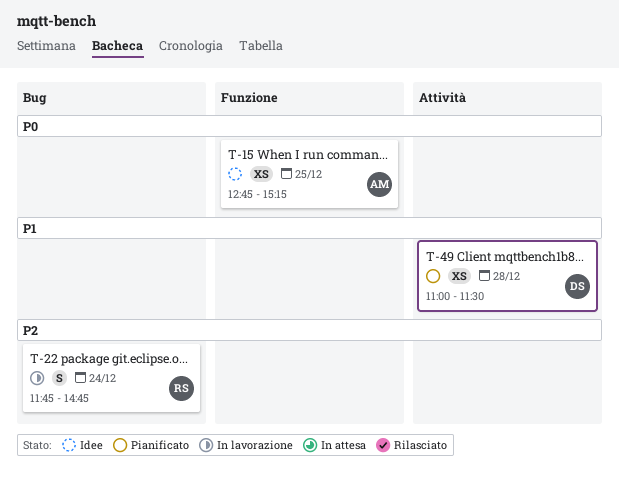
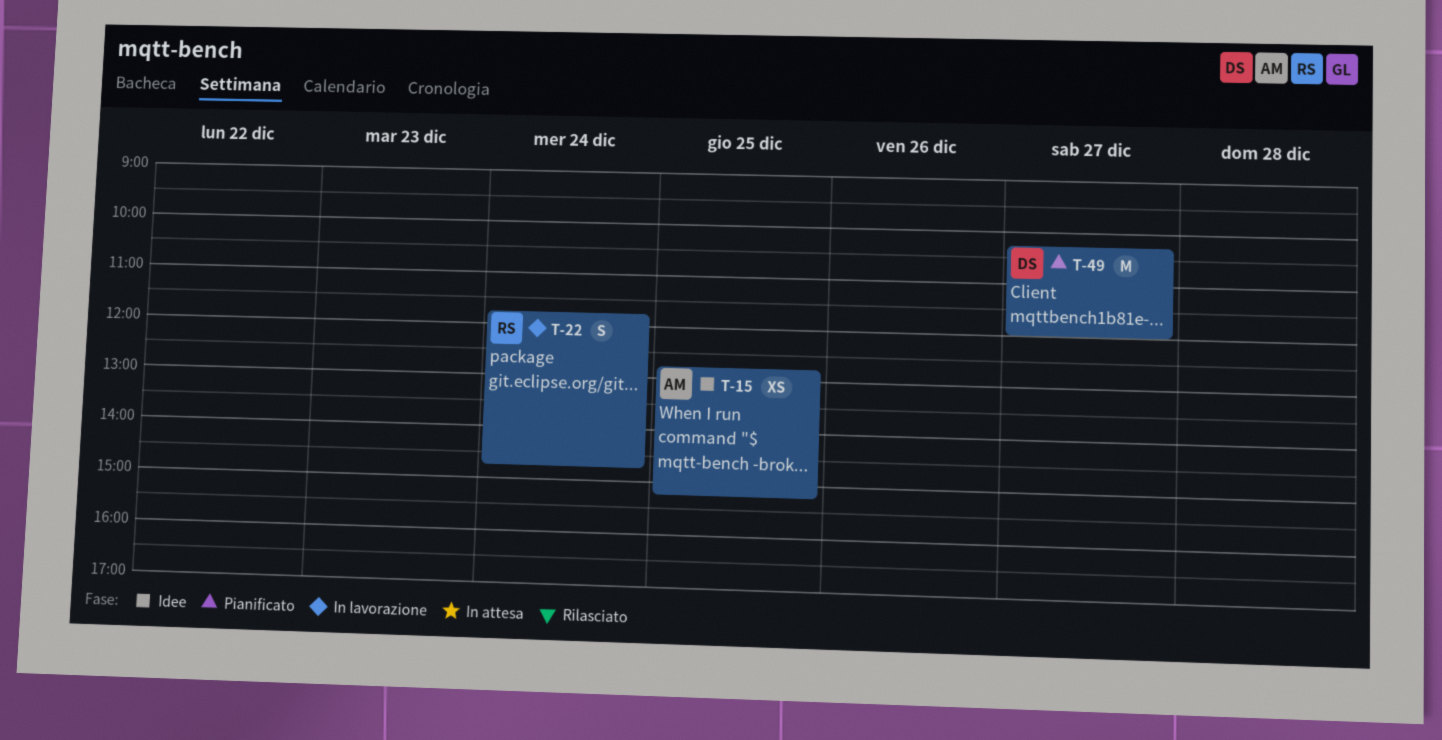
T-49, estimate: XS -> M
T-49, day: Dec 28 -> Dec 27
T-49, begins: 11:00 -> 10:15
T-49, ends: 11:30 -> 12:00

